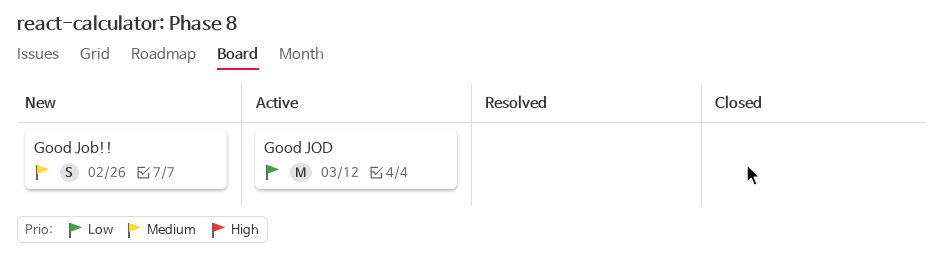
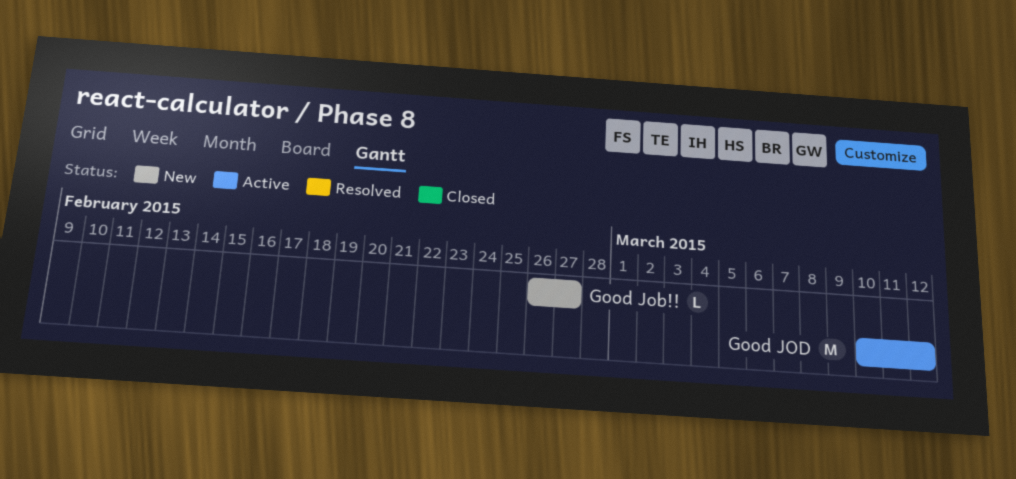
Good Job!!, estimate: S -> L
Good Job!!, due: Feb 26 -> Feb 27

